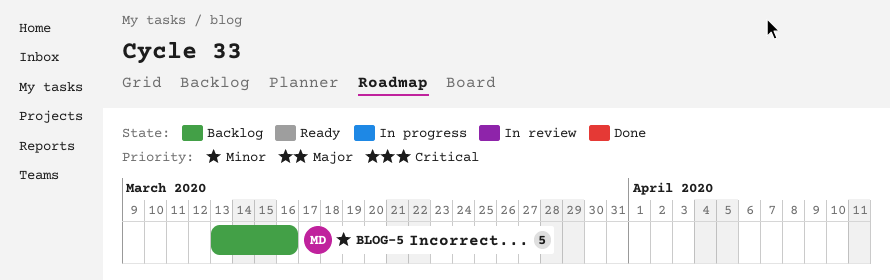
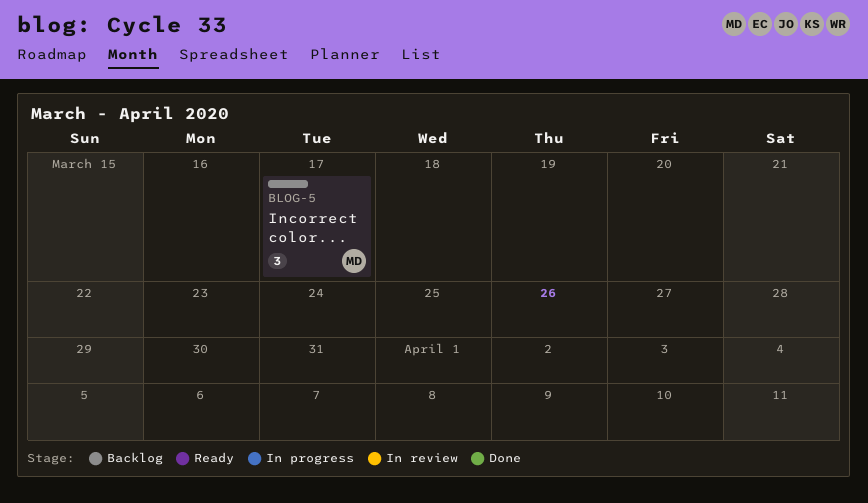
BLOG-5, estimate: 5 -> 3
BLOG-5, due: Mar 16 -> Mar 17

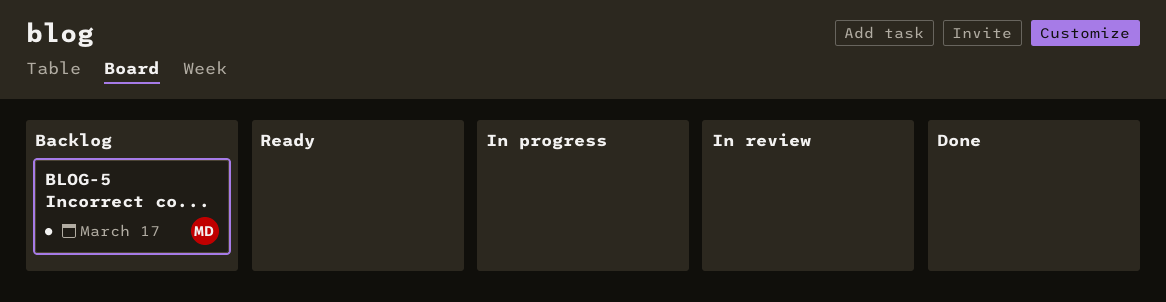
BLOG-5, estimate: 3 -> 1

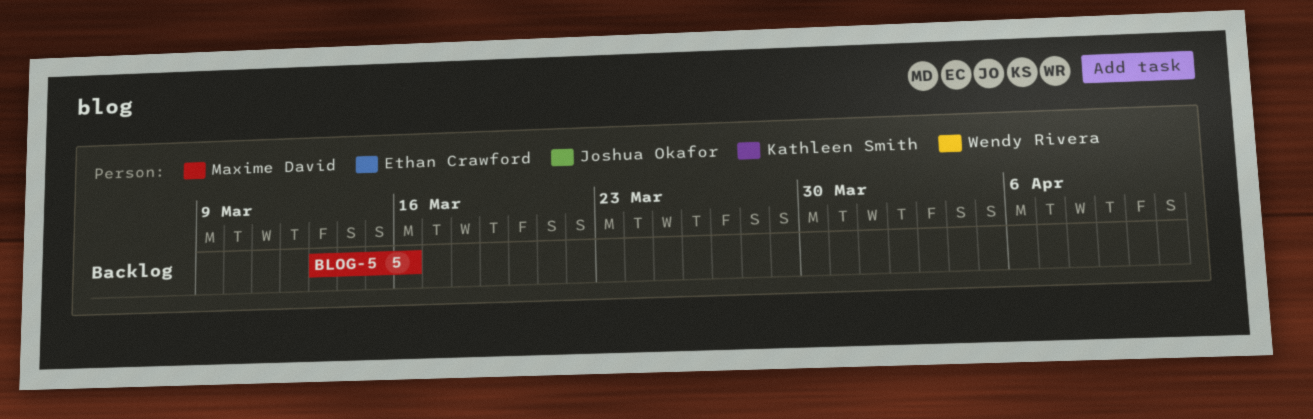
BLOG-5, estimate: 1 -> 5
BLOG-5, due: Mar 17 -> Mar 16

